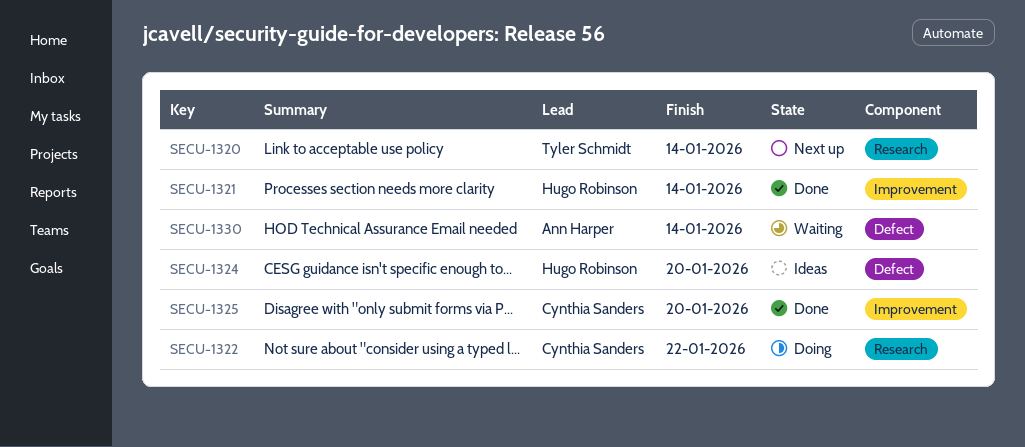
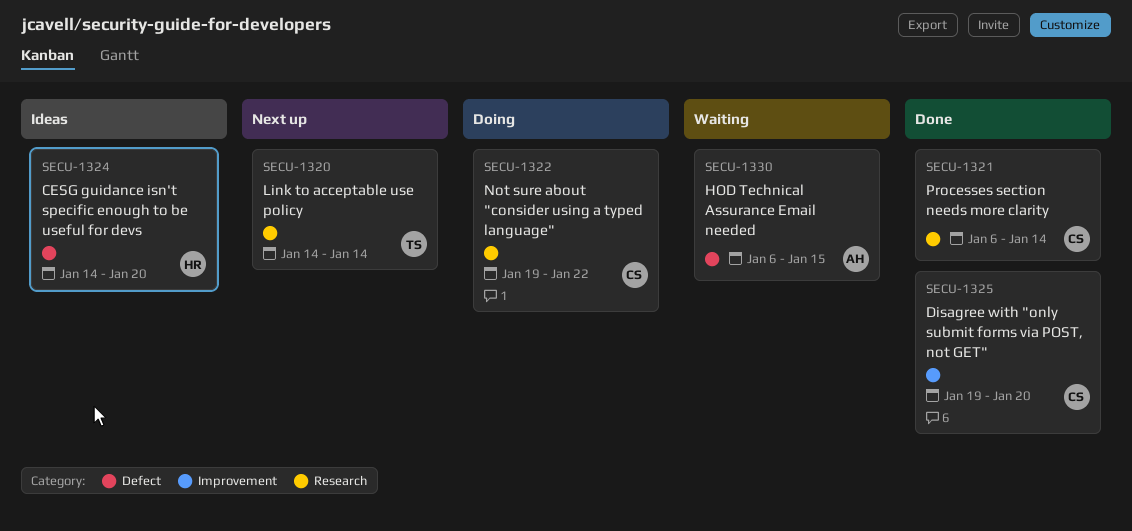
SECU-1321, owner: Hugo Robinson -> Cynthia Sanders
SECU-1321, label: Improvement -> Research
SECU-1330, due: Jan 14 -> Jan 15

